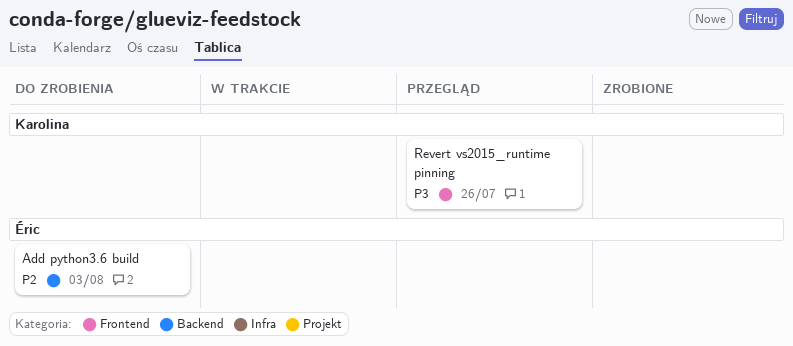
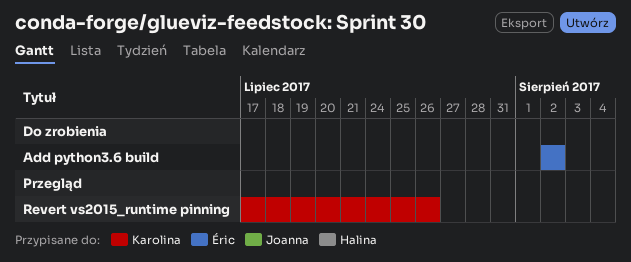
Add python3.6 build, due: Aug 3 -> Aug 2

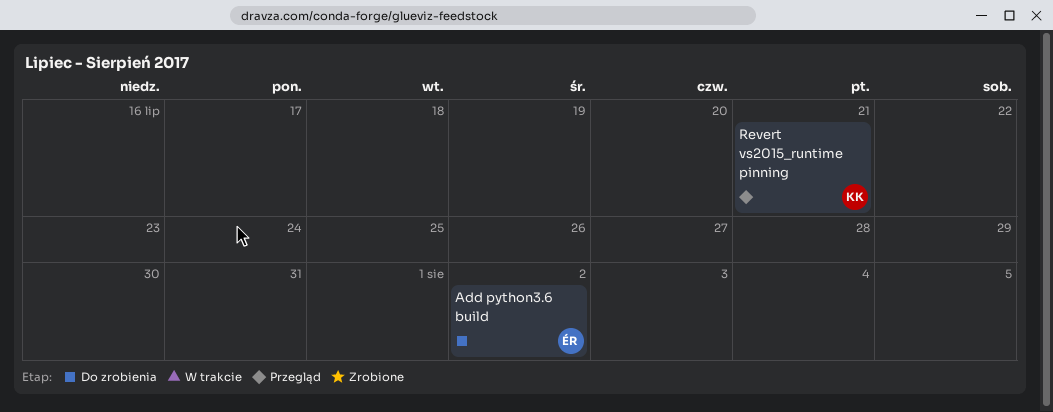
Revert vs2015_runtime pinning, due: Jul 26 -> Jul 21

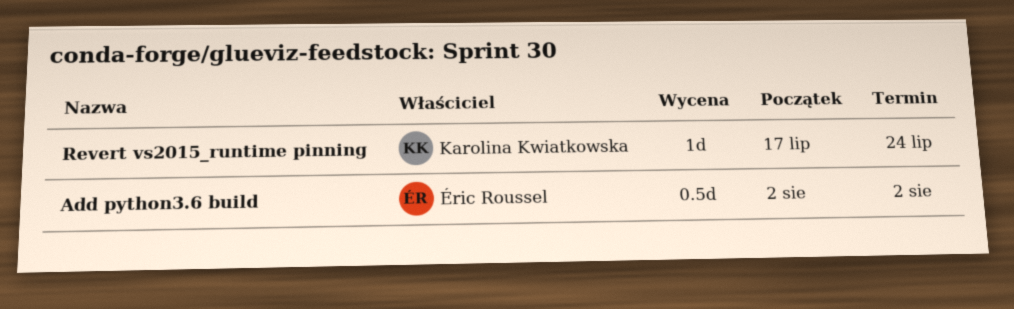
Revert vs2015_runtime pinning, due: Jul 21 -> Jul 24

